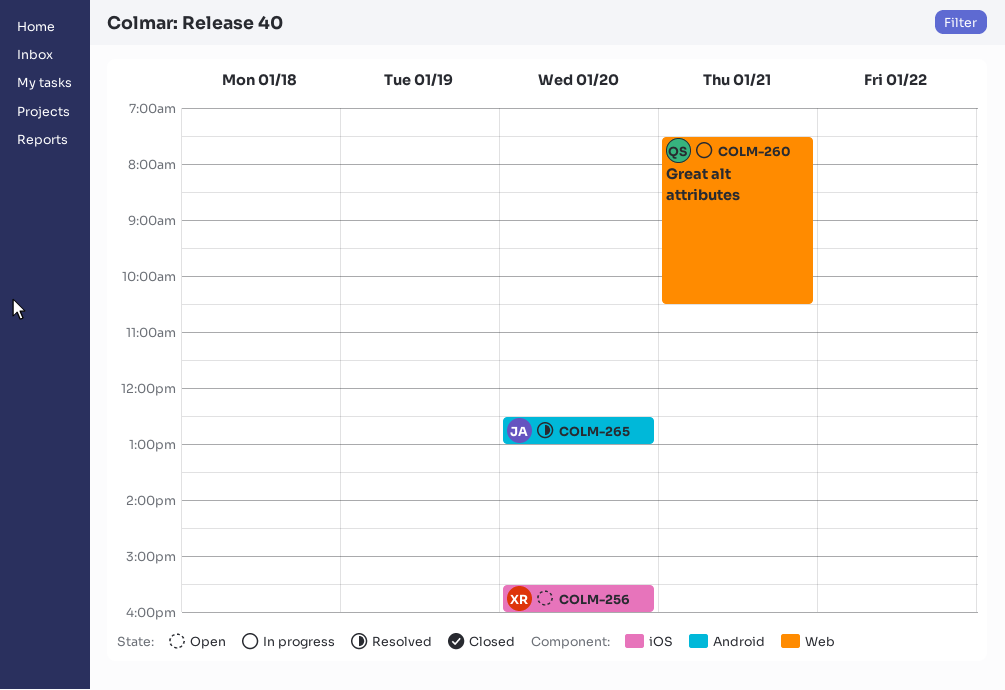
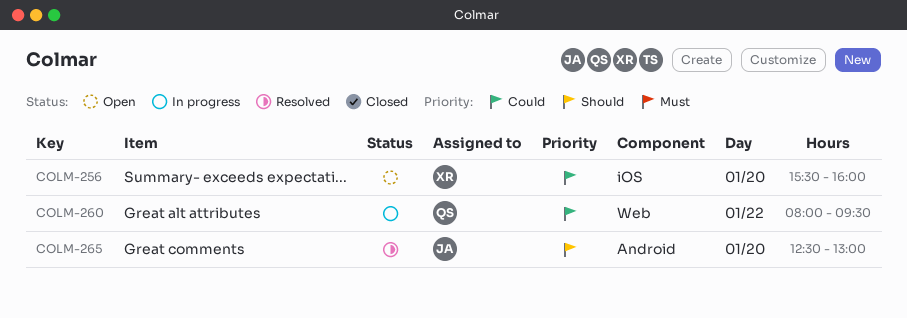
COLM-260, day: Jan 21 -> Jan 22
COLM-260, begins: 07:30 -> 08:00
COLM-260, ends: 10:30 -> 09:30

